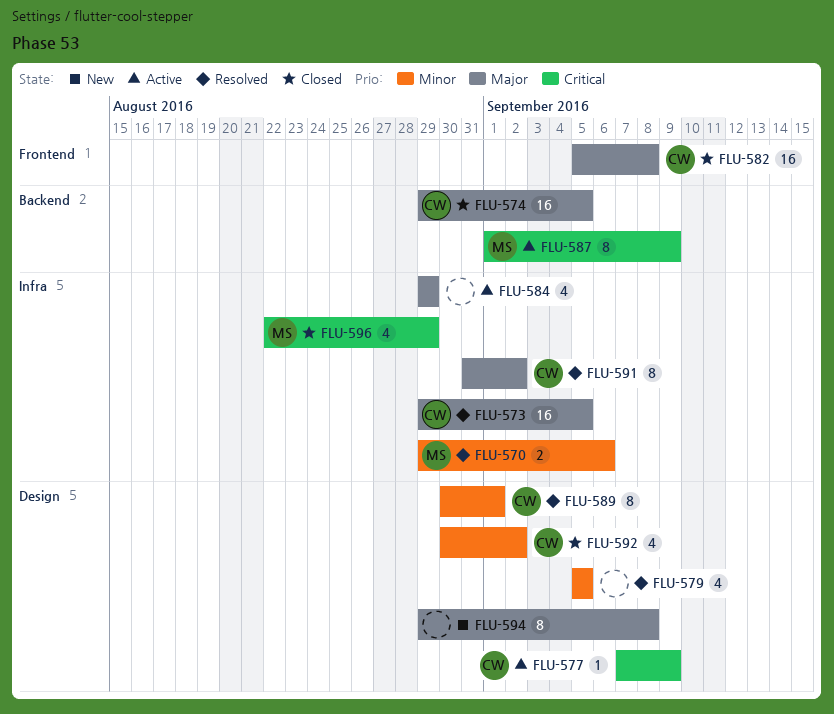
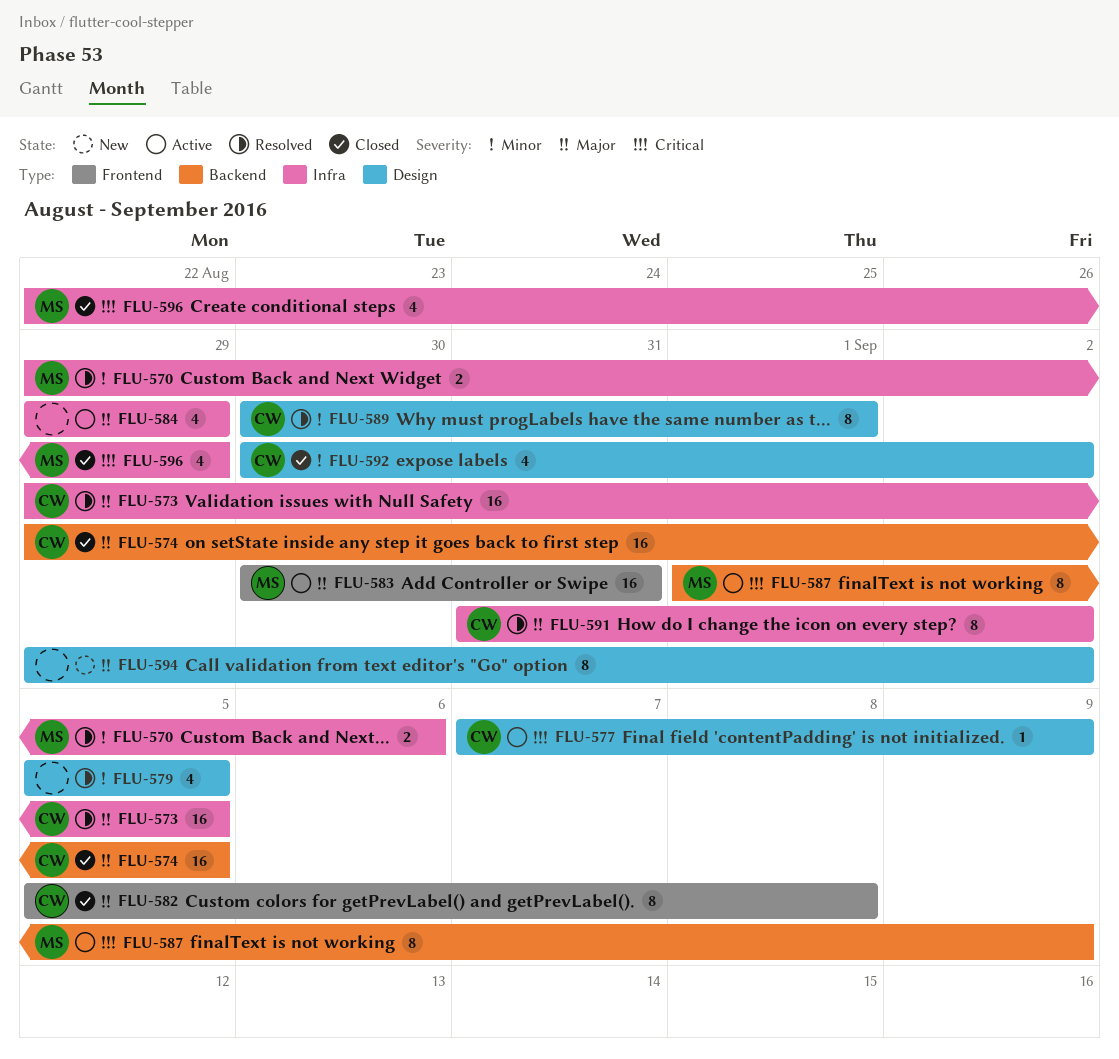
FLU-582, estimate: 16 -> 8
FLU-583: none -> present
FLU-594, due: Sep 8 -> Sep 2

